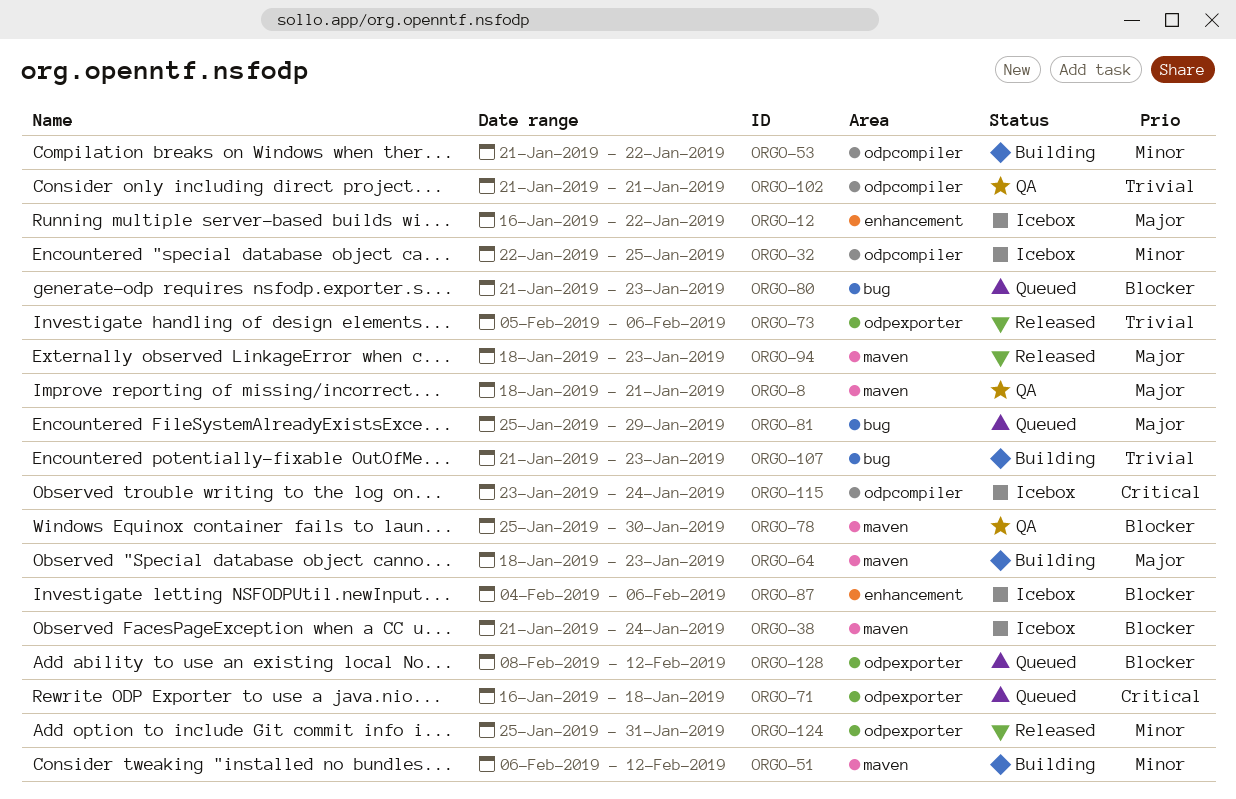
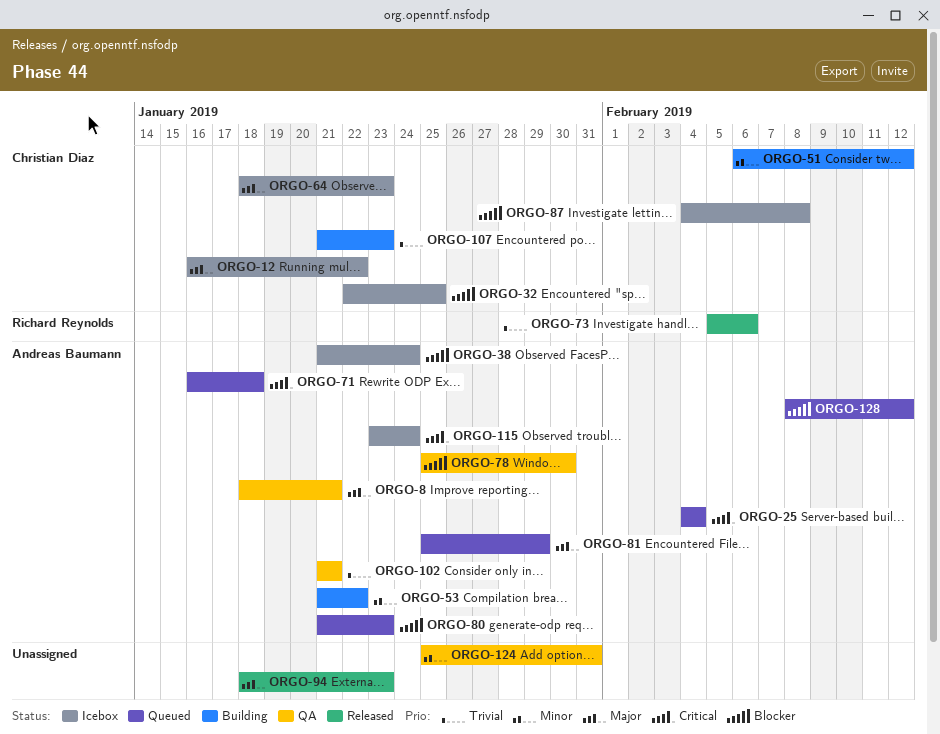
ORGO-25: none -> present
ORGO-32, priority: Minor -> Blocker
ORGO-64, status: Building -> Icebox
ORGO-87, due: Feb 6 -> Feb 8
ORGO-124, status: Released -> QA

